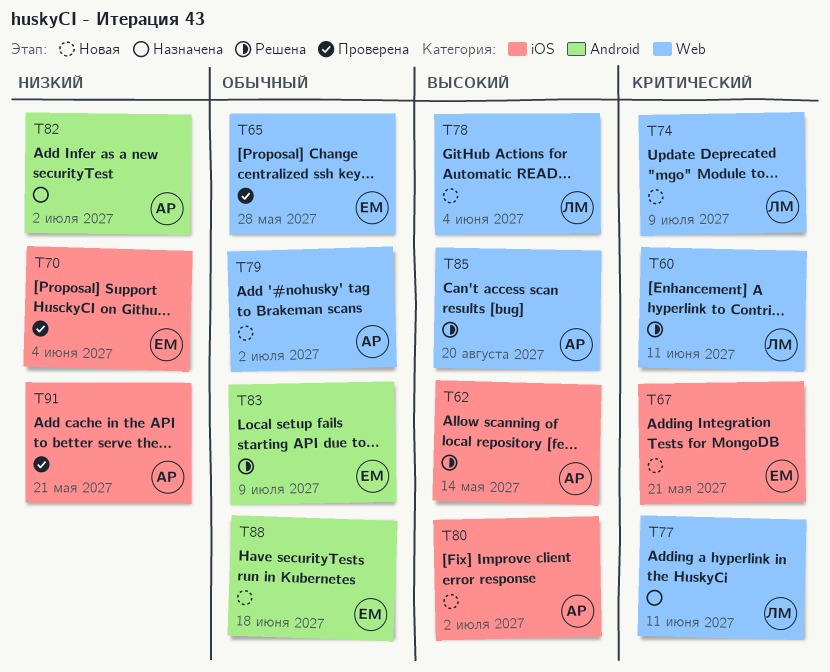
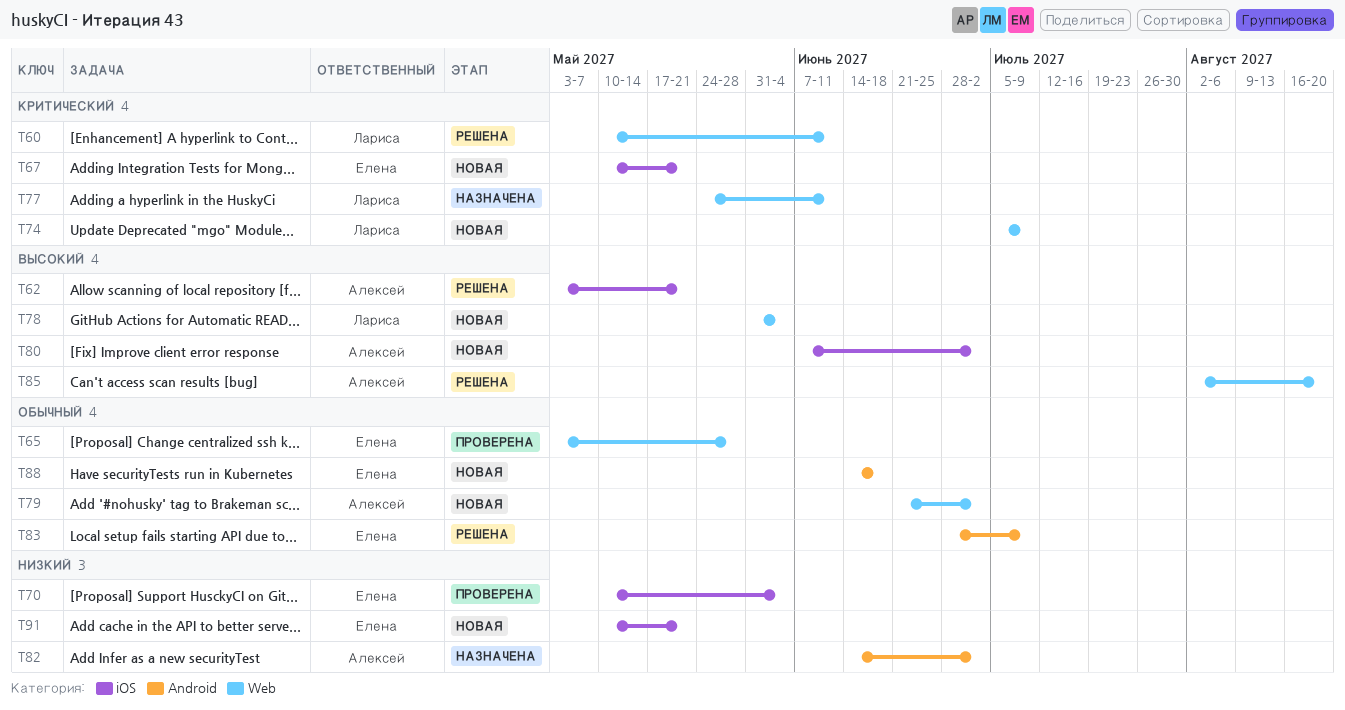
T62, due: May 14 -> May 21
T91, status: Проверена -> Новая
T91, owner: Алексей -> Елена

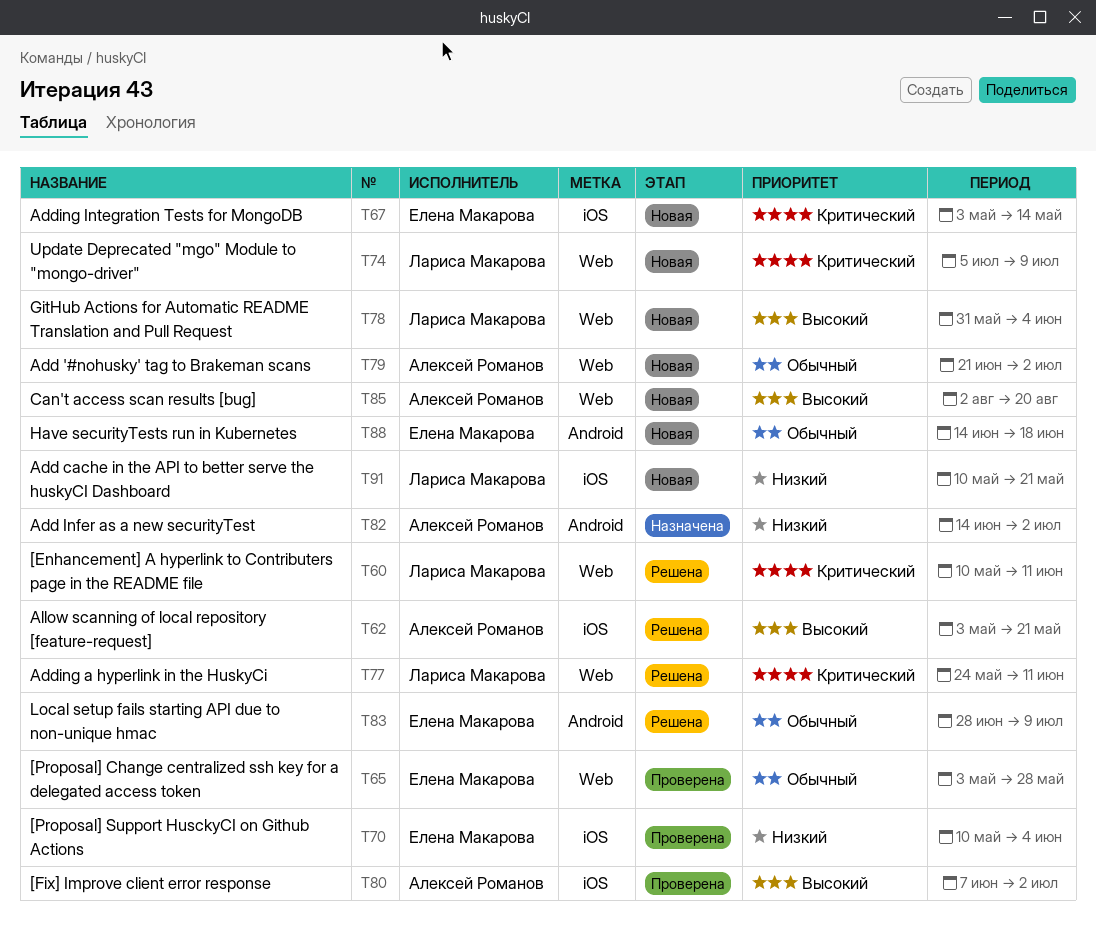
T67, start: May 10 -> May 3
T67, due: May 21 -> May 14
T77, status: Назначена -> Решена
T80, status: Новая -> Проверена
T85, status: Решена -> Новая
T91, owner: Елена Макарова -> Лариса Макарова

